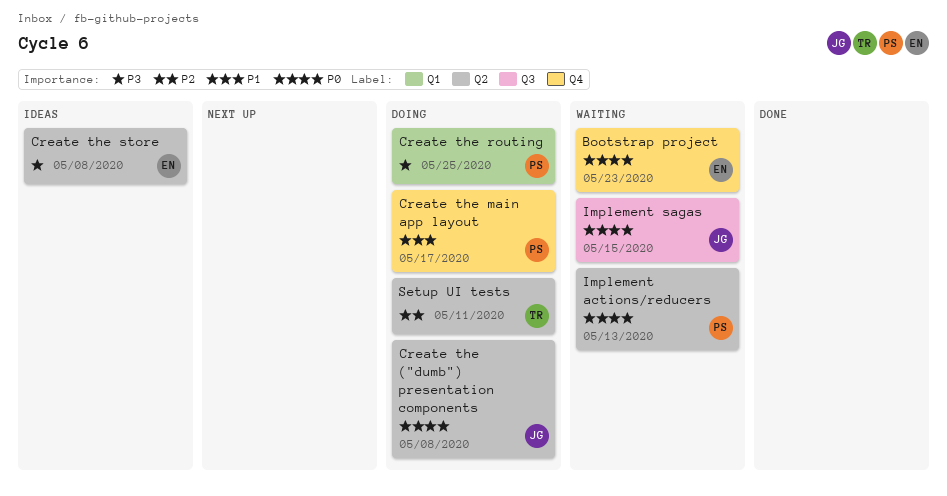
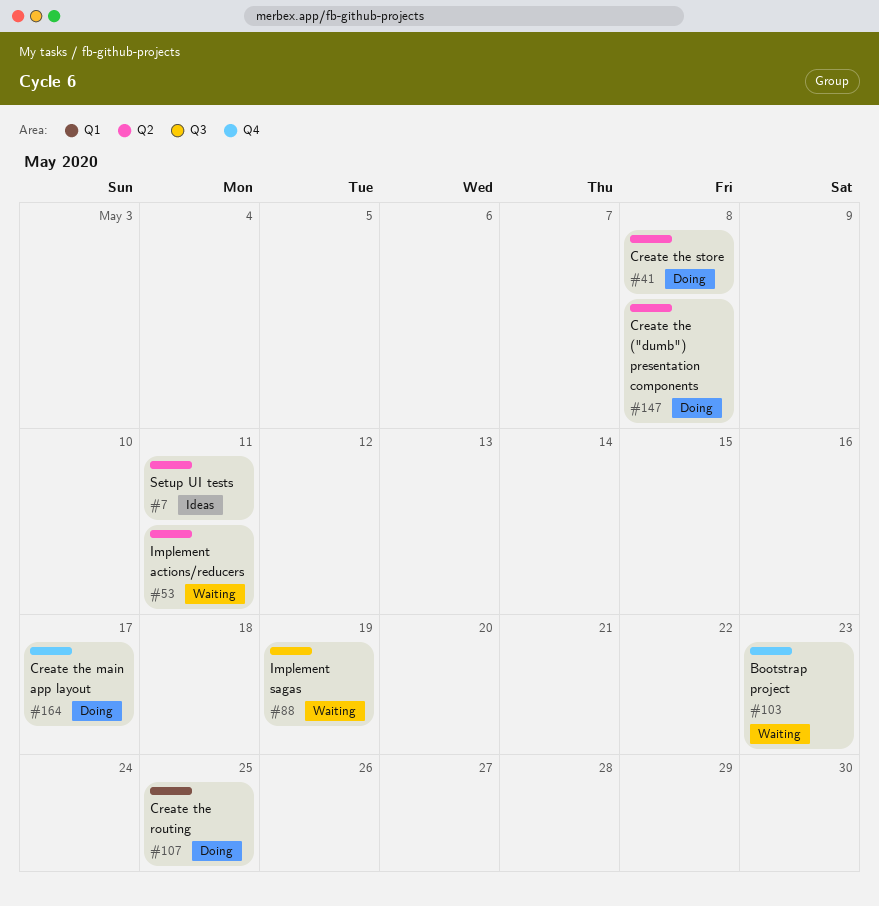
Create the store, status: Ideas -> Doing
Implement actions/reducers, due: May 13 -> May 11
Implement sagas, due: May 15 -> May 19
Setup UI tests, status: Doing -> Ideas

